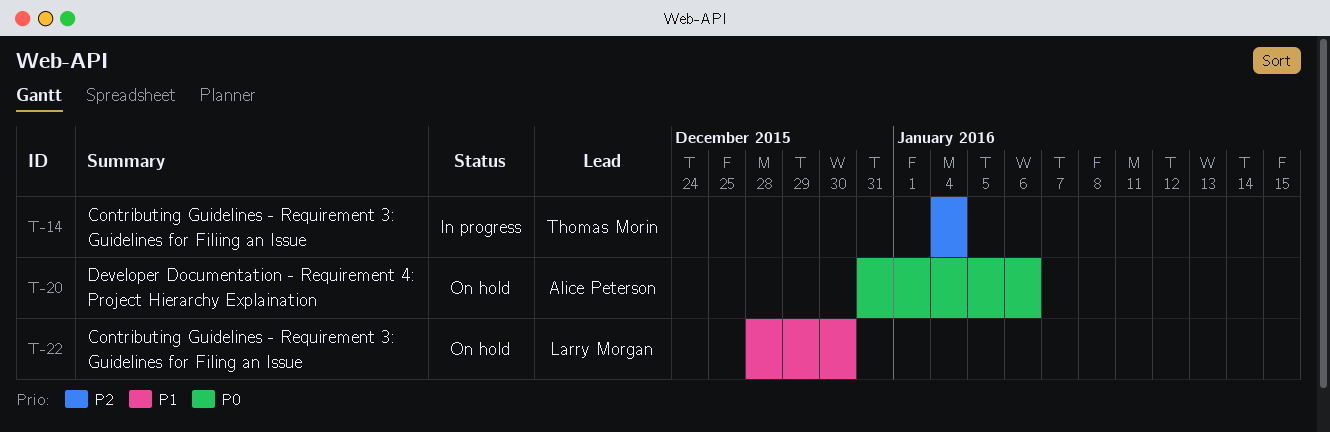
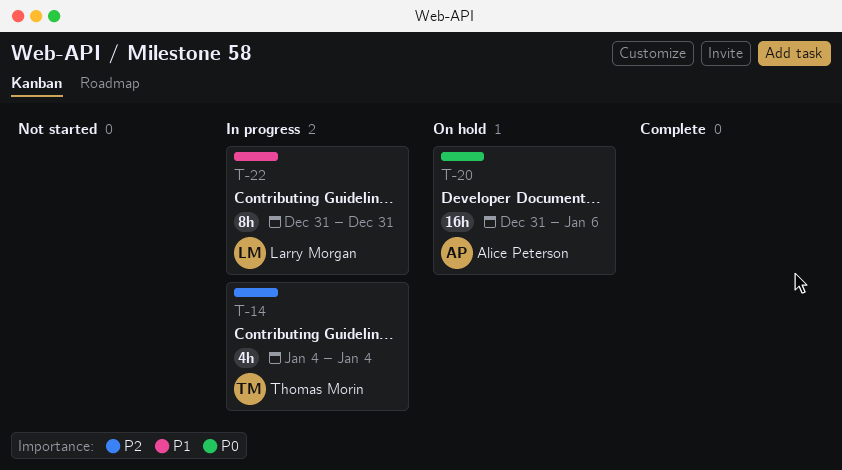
T-22, status: On hold -> In progress
T-22, start: Dec 28 -> Dec 31
T-22, due: Dec 30 -> Dec 31

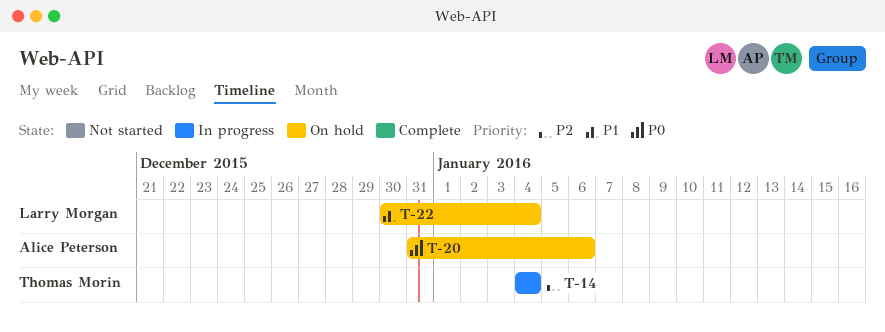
T-22, status: In progress -> On hold
T-22, start: Dec 31 -> Dec 30
T-22, due: Dec 31 -> Jan 4

